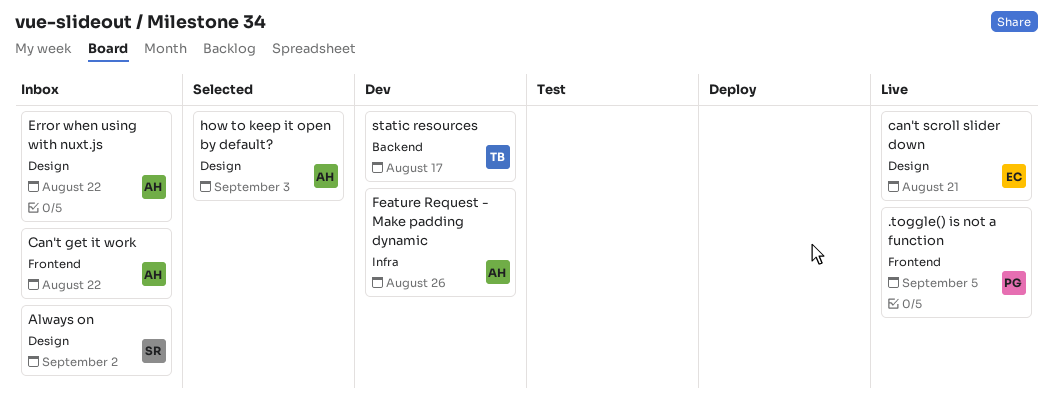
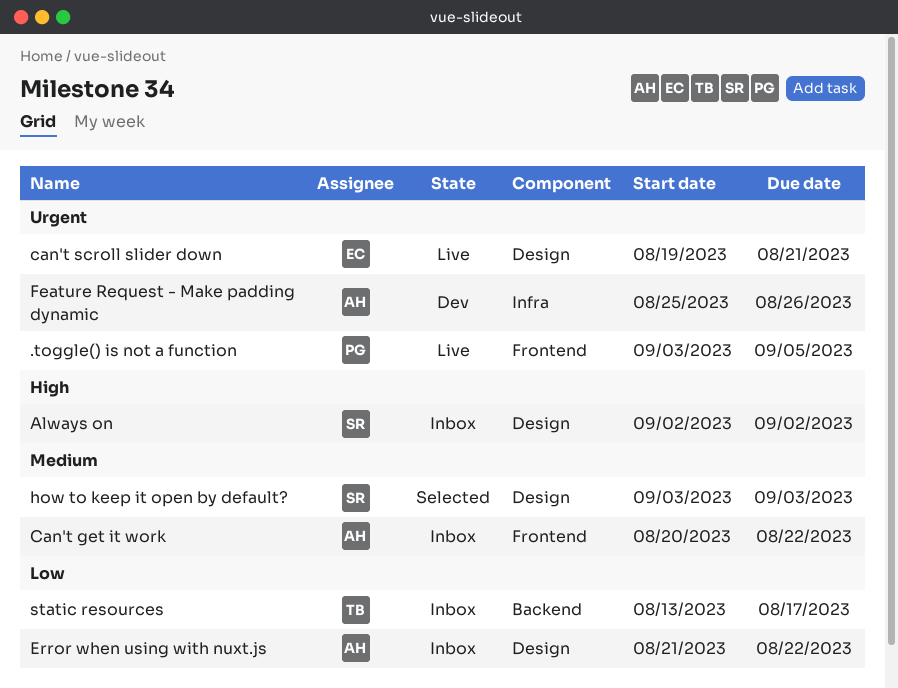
how to keep it open by default?, owner: AH -> SR
static resources, status: Dev -> Inbox

